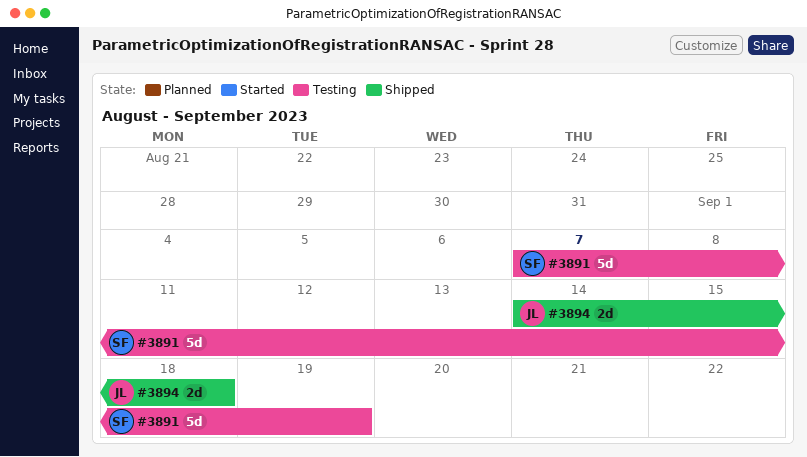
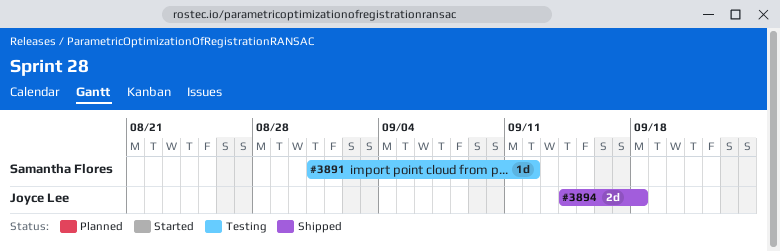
#3891, estimate: 5d -> 1d
#3891, start: Sep 7 -> Aug 31
#3891, due: Sep 19 -> Sep 12

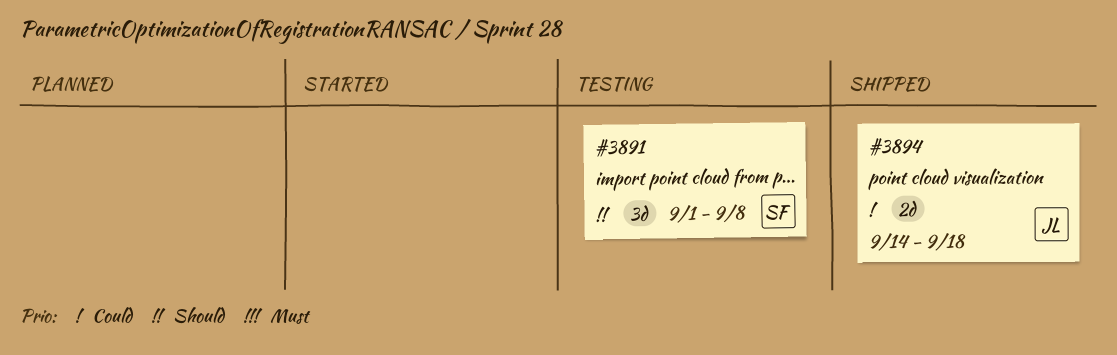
#3891, estimate: 1d -> 3d
#3891, start: Aug 31 -> Sep 1
#3891, due: Sep 12 -> Sep 8

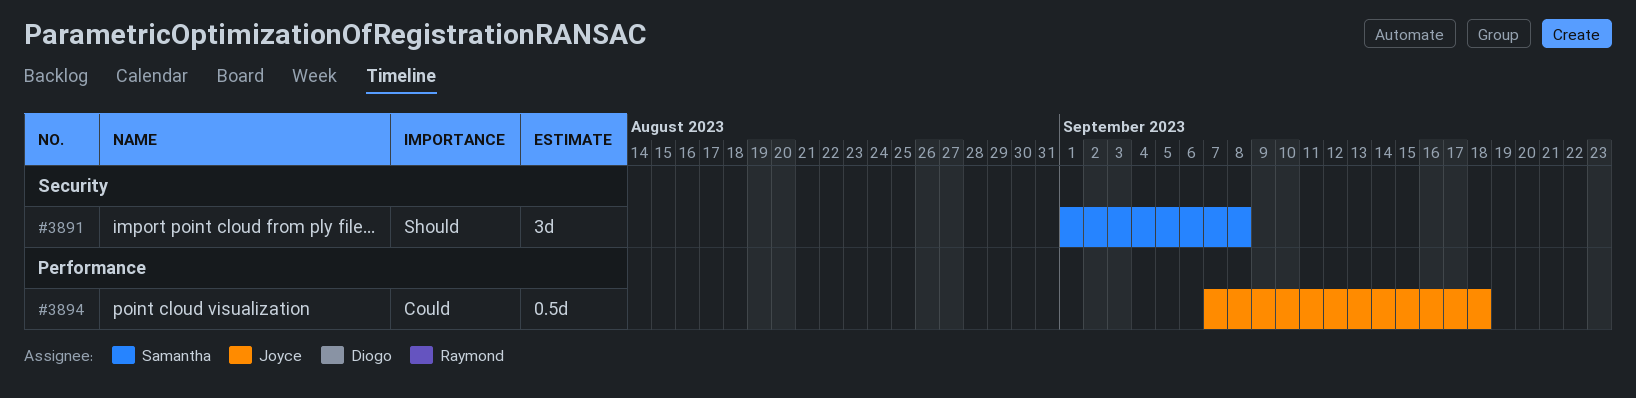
#3894, estimate: 2d -> 0.5d
#3894, start: Sep 14 -> Sep 7

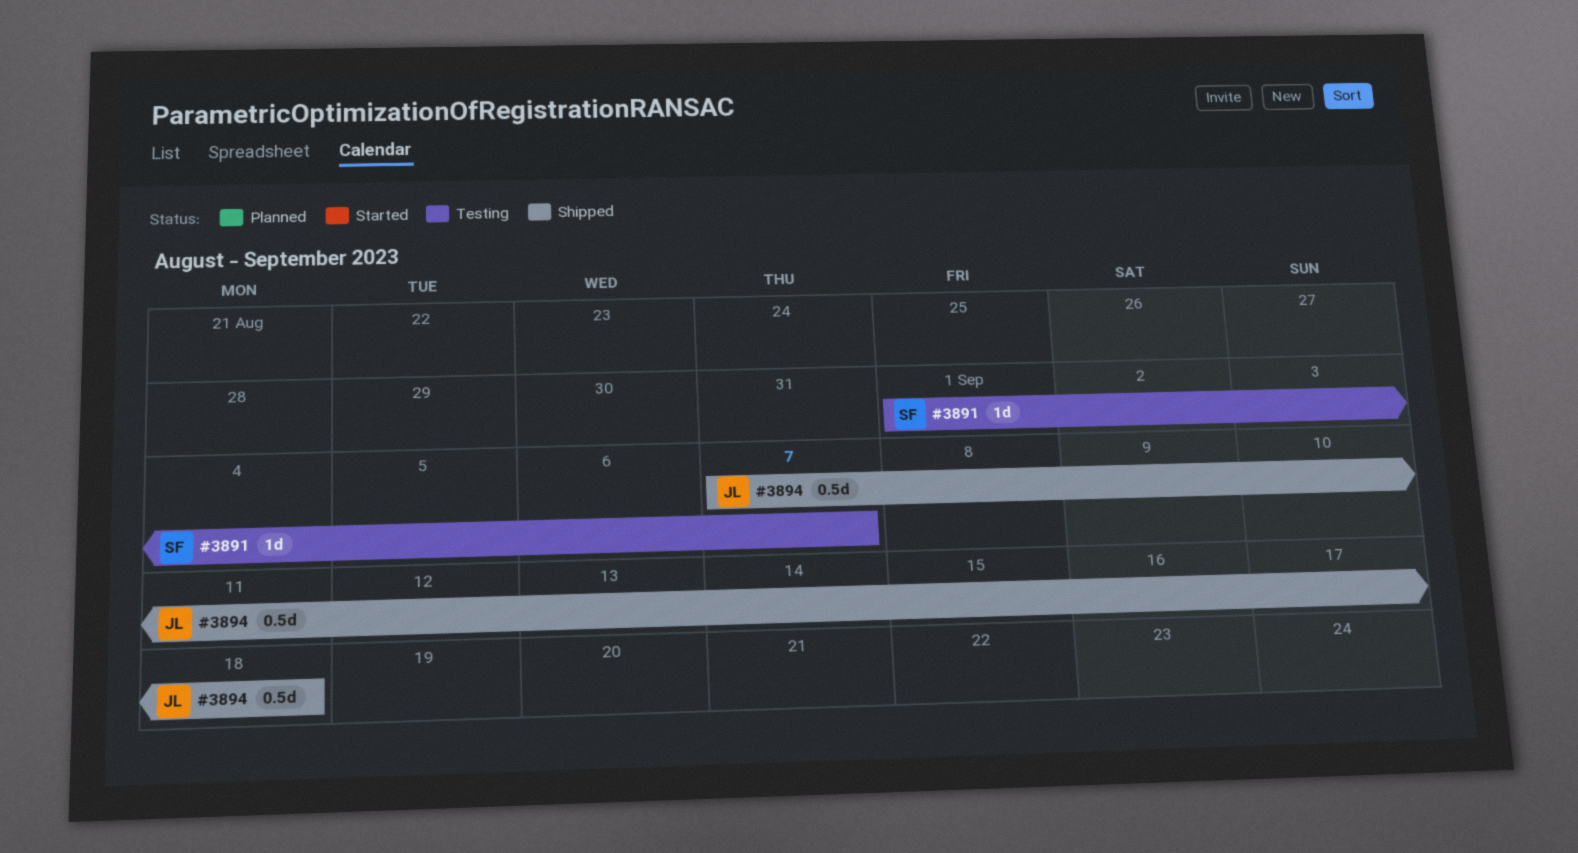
#3891, estimate: 3d -> 1d
#3891, due: Sep 8 -> Sep 7

